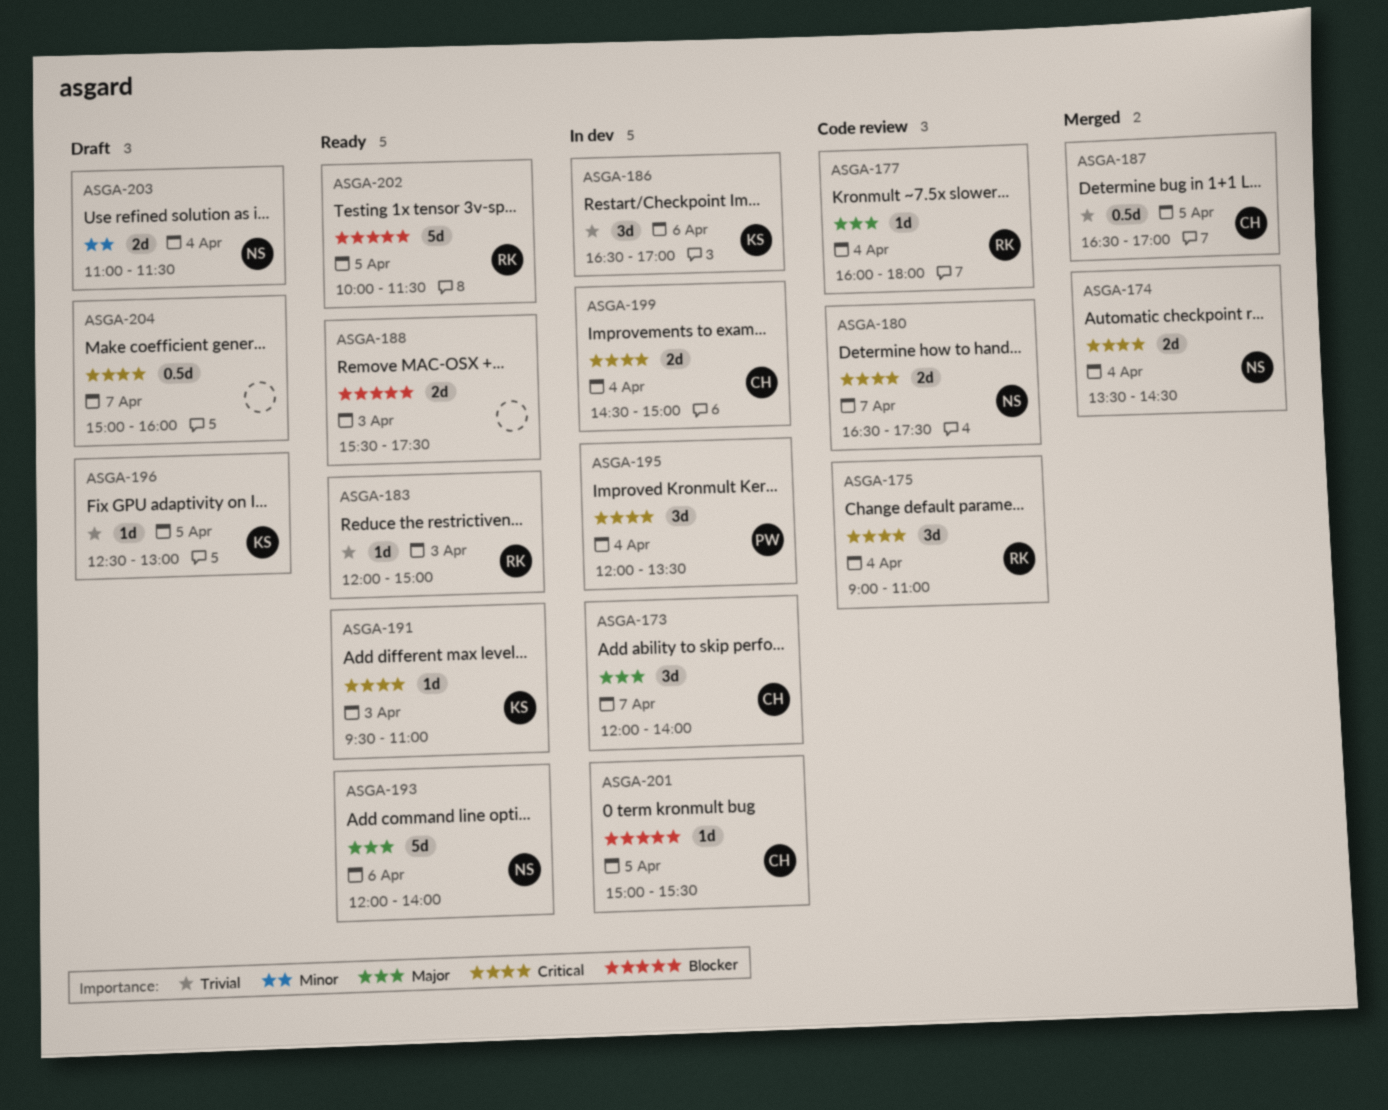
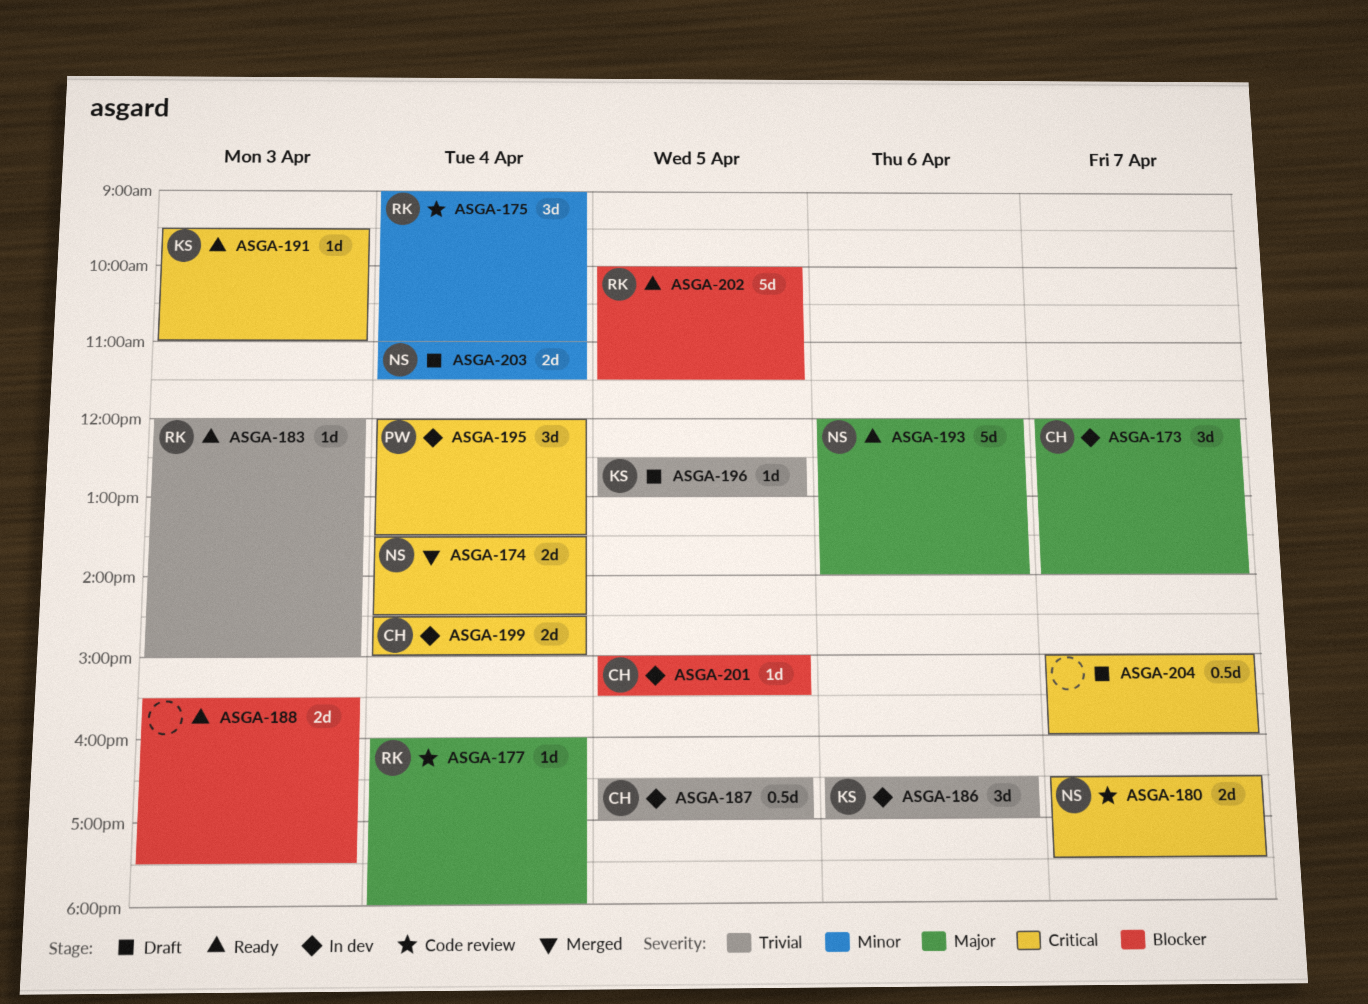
ASGA-175, priority: Critical -> Minor
ASGA-187, status: Merged -> In dev

